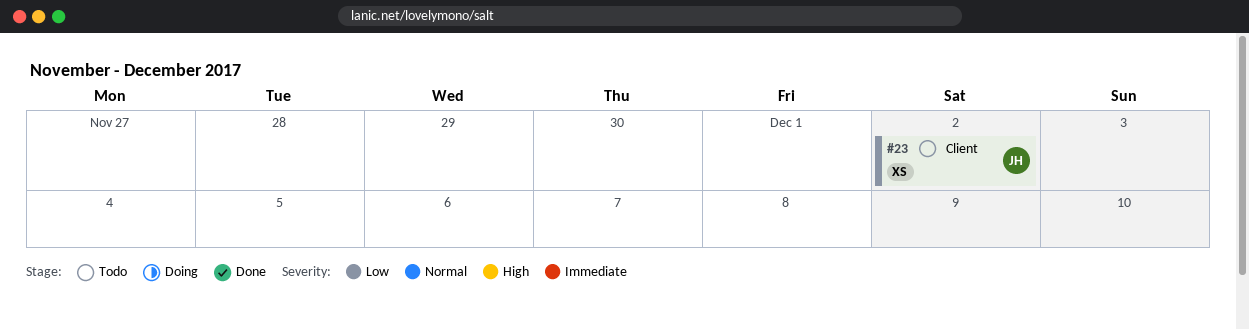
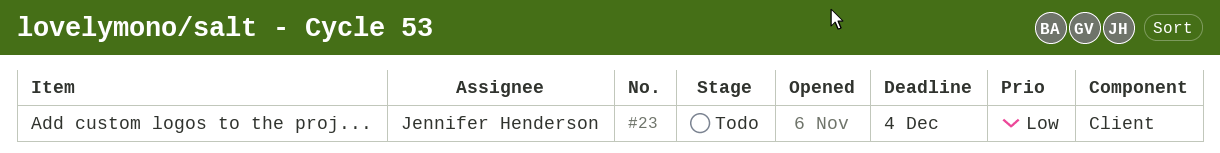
#23, due: Dec 2 -> Dec 4

